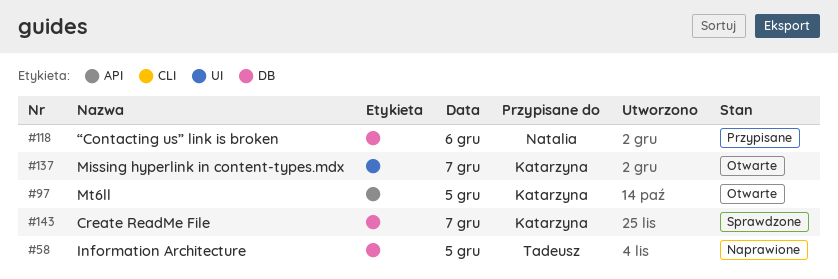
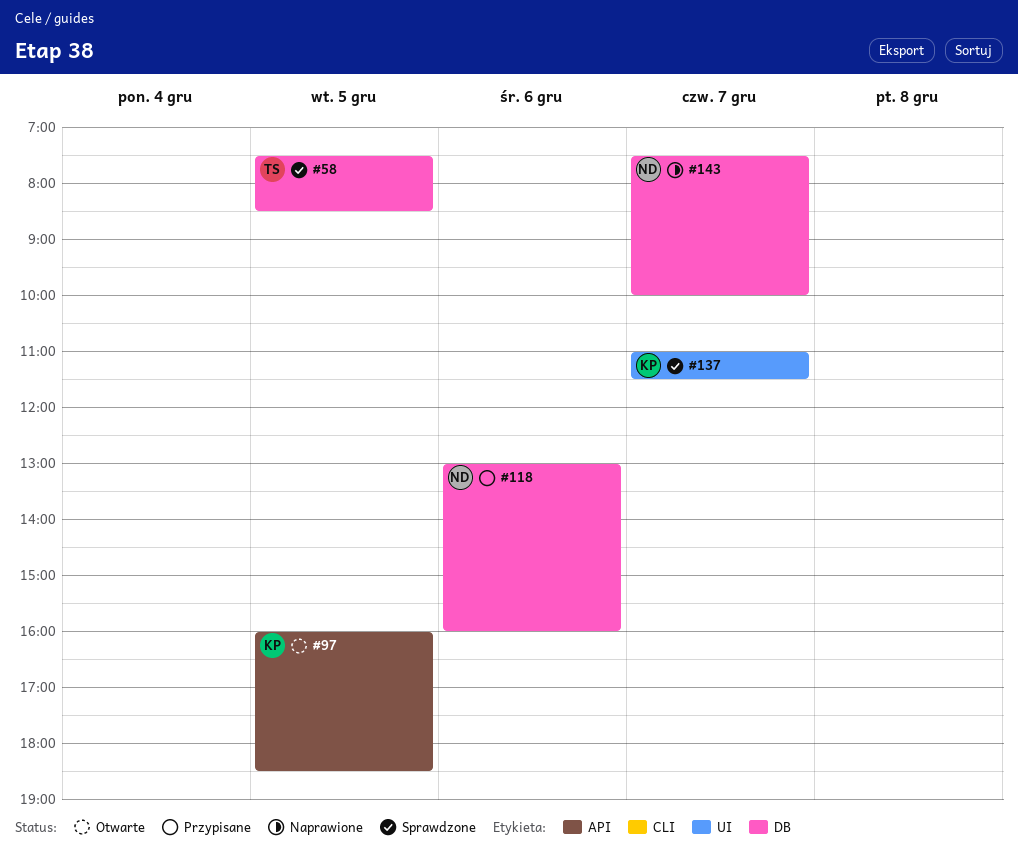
#58, status: Naprawione -> Sprawdzone
#137, status: Otwarte -> Sprawdzone
#143, status: Sprawdzone -> Naprawione
#143, owner: Katarzyna -> Natalia

